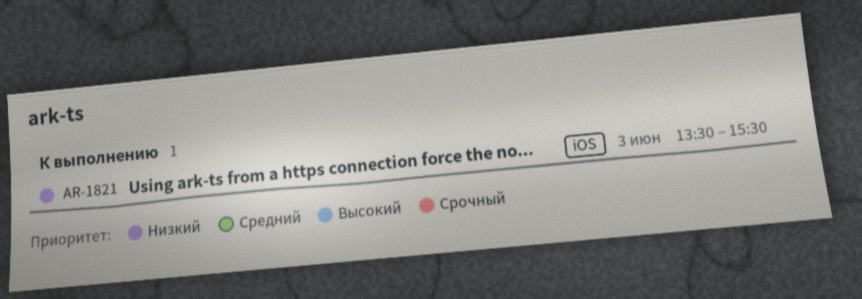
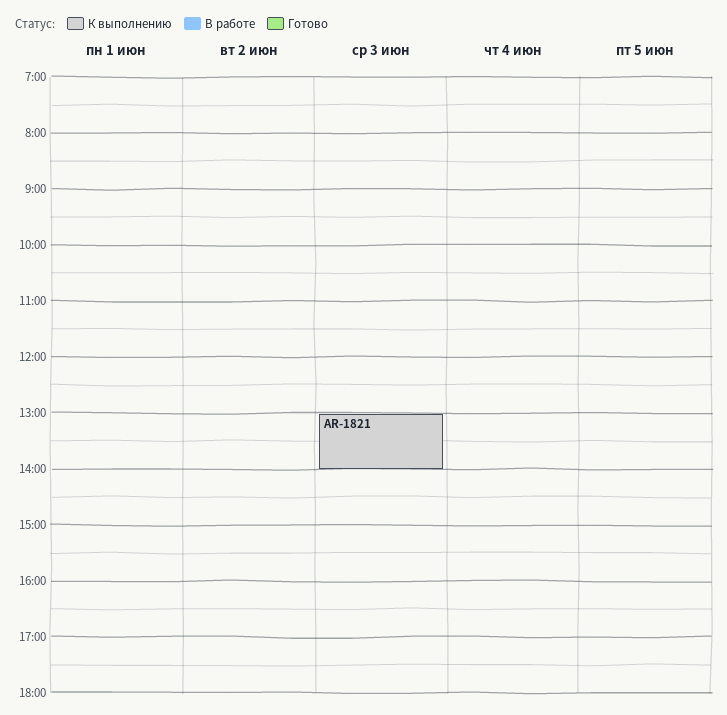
AR-1821, begins: 13:30 -> 13:00
AR-1821, ends: 15:30 -> 14:00

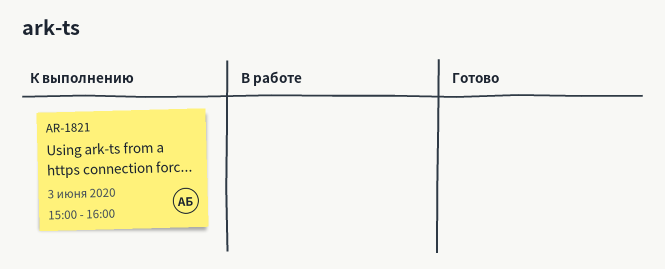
AR-1821, begins: 13:00 -> 15:00
AR-1821, ends: 14:00 -> 16:00

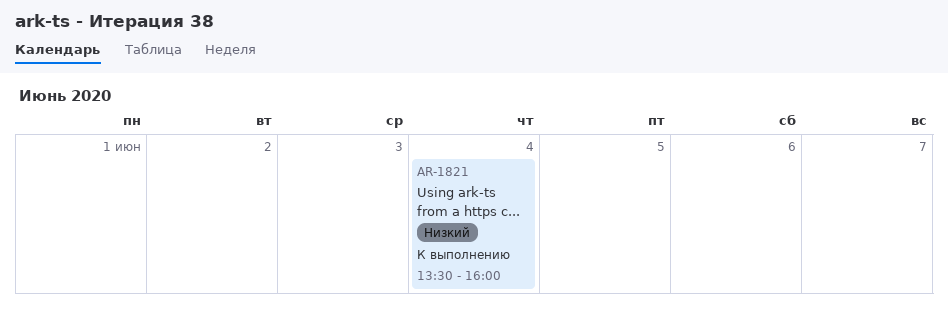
AR-1821, day: Jun 3 -> Jun 4
AR-1821, begins: 15:00 -> 13:30

